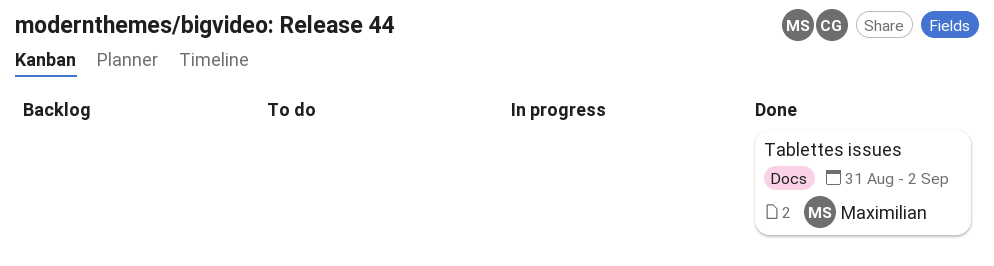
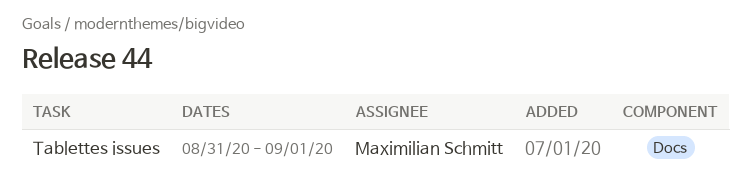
Tablettes issues, due: Sep 2 -> Sep 1

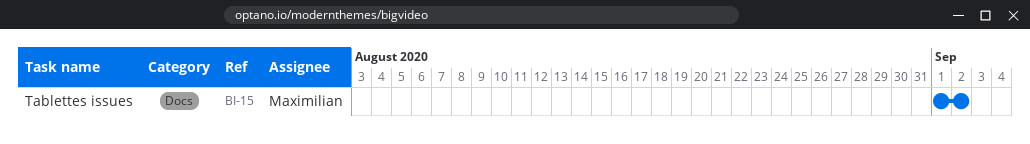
Tablettes issues, start: Aug 31 -> Sep 1
Tablettes issues, due: Sep 1 -> Sep 2

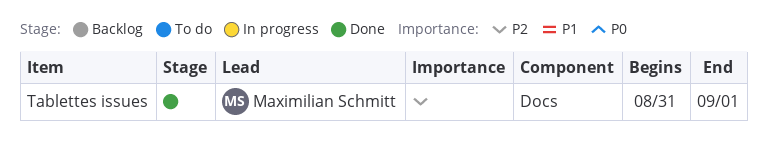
Tablettes issues, start: Sep 1 -> Aug 31
Tablettes issues, due: Sep 2 -> Sep 1

